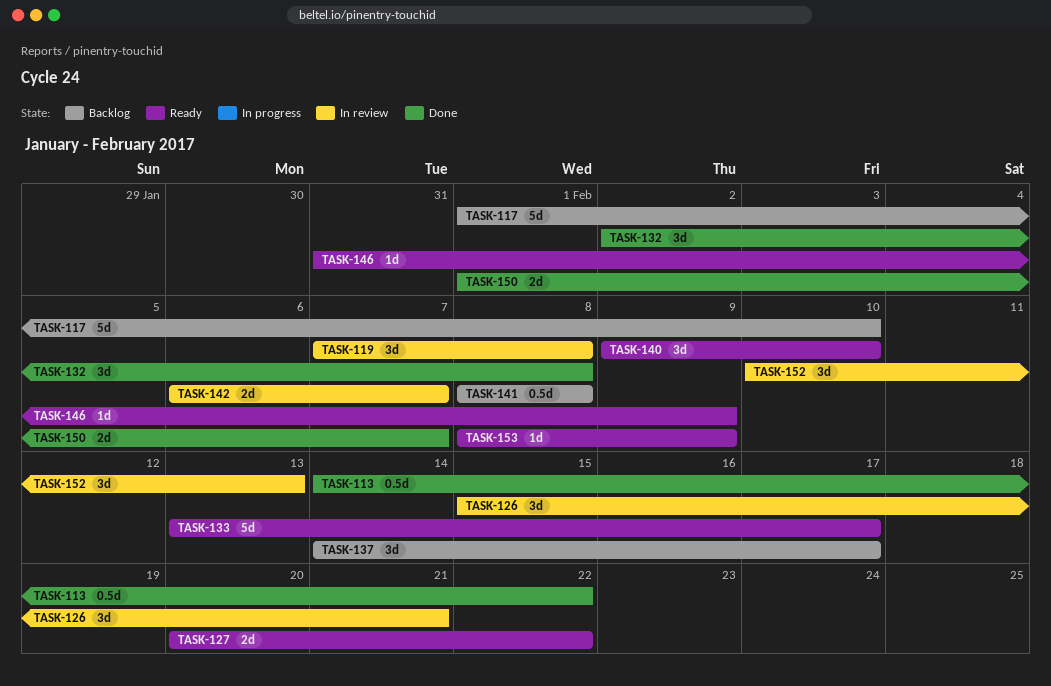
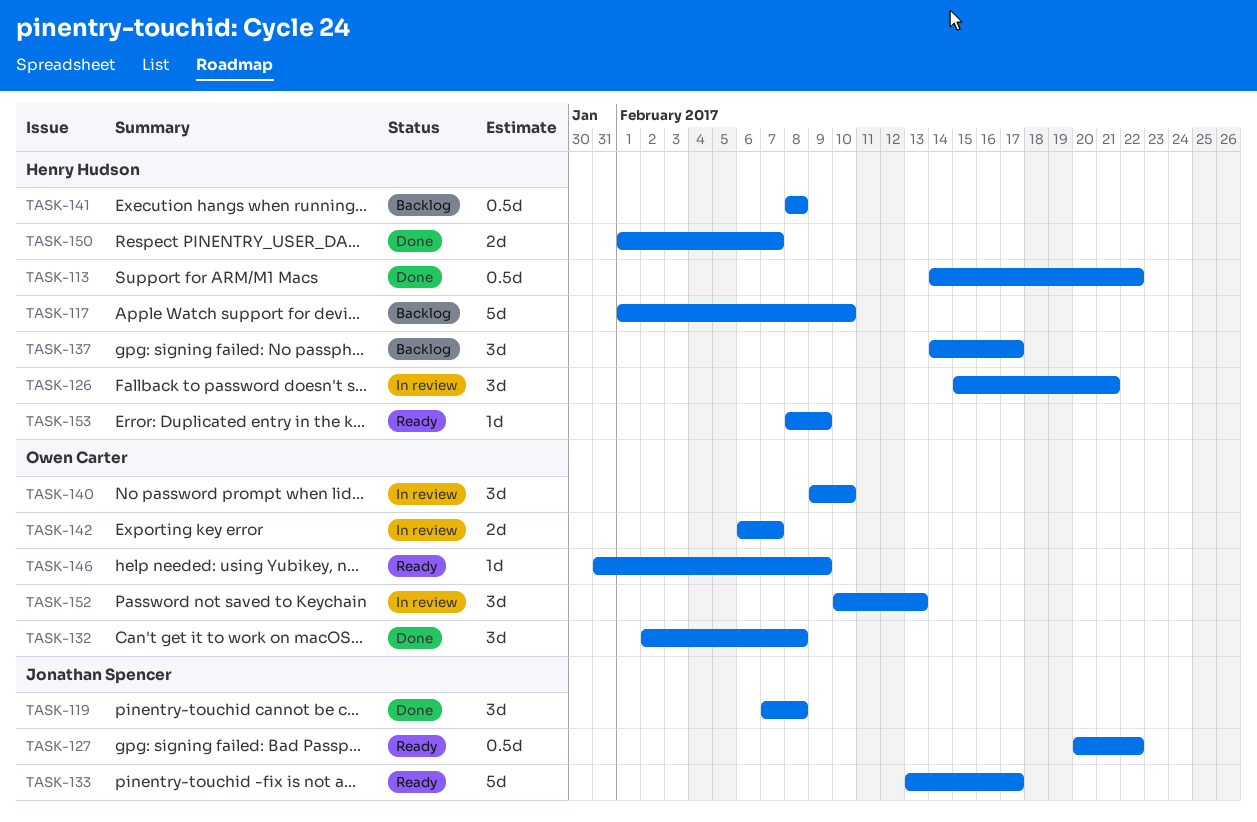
TASK-119, status: In review -> Done
TASK-127, estimate: 2d -> 0.5d
TASK-140, status: Ready -> In review

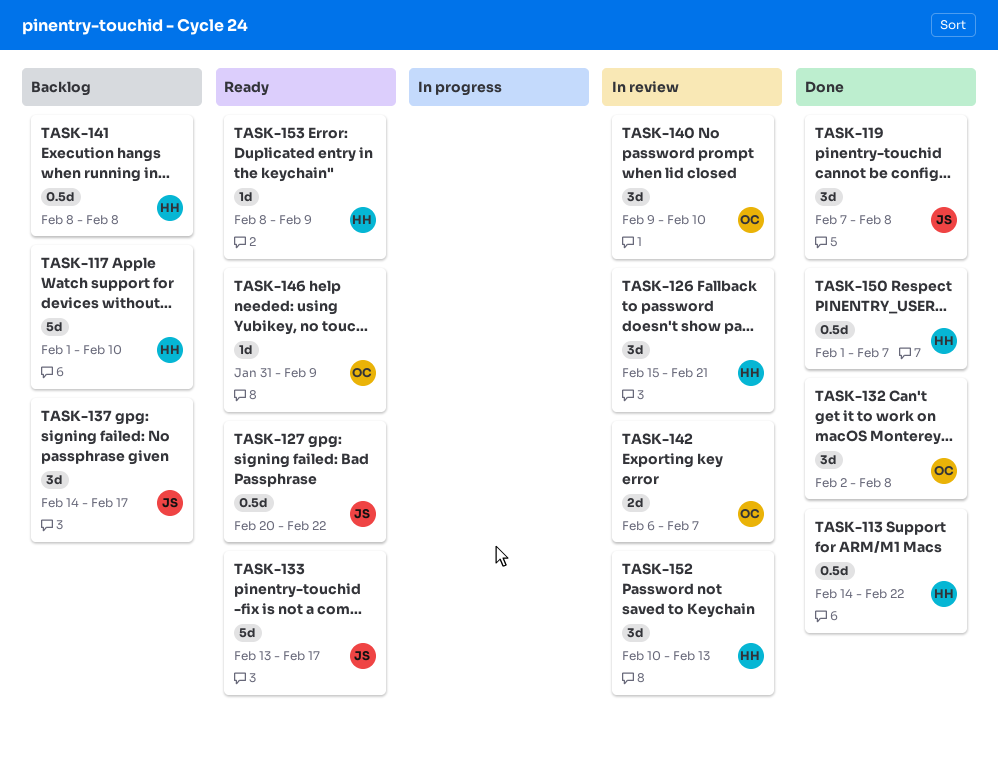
TASK-137, owner: Henry Hudson -> Jonathan Spencer
TASK-150, estimate: 2d -> 0.5d
TASK-152, owner: Owen Carter -> Henry Hudson

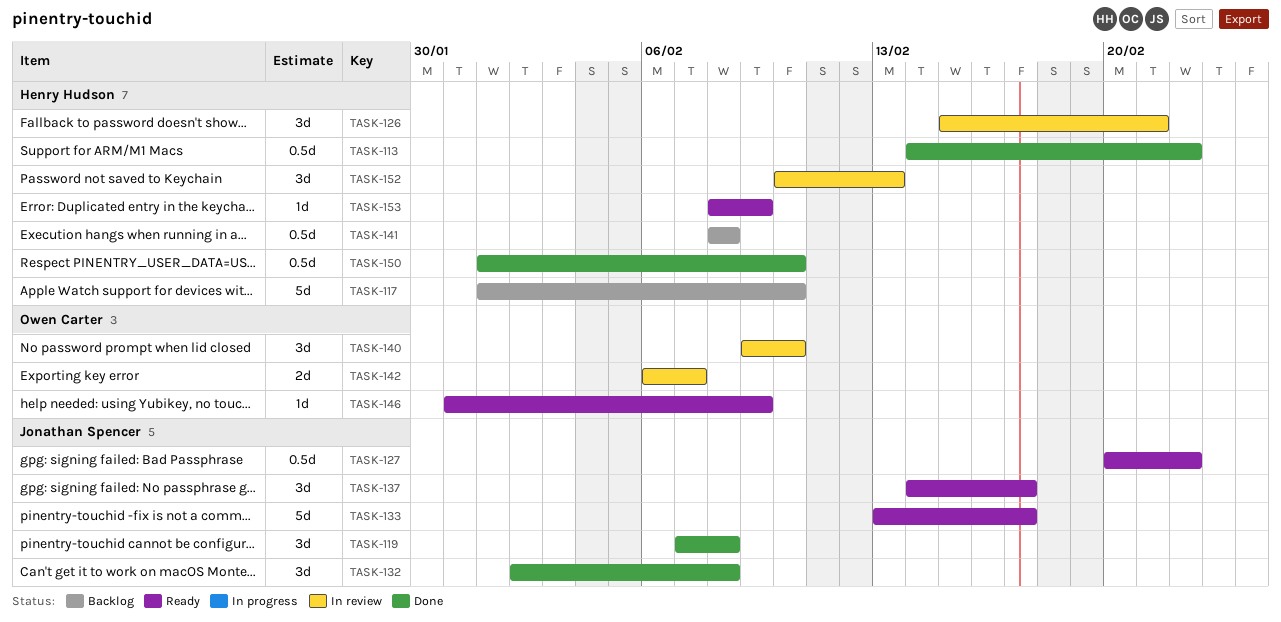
TASK-132, owner: Owen Carter -> Jonathan Spencer
TASK-137, status: Backlog -> Ready
TASK-150, due: Feb 7 -> Feb 10

